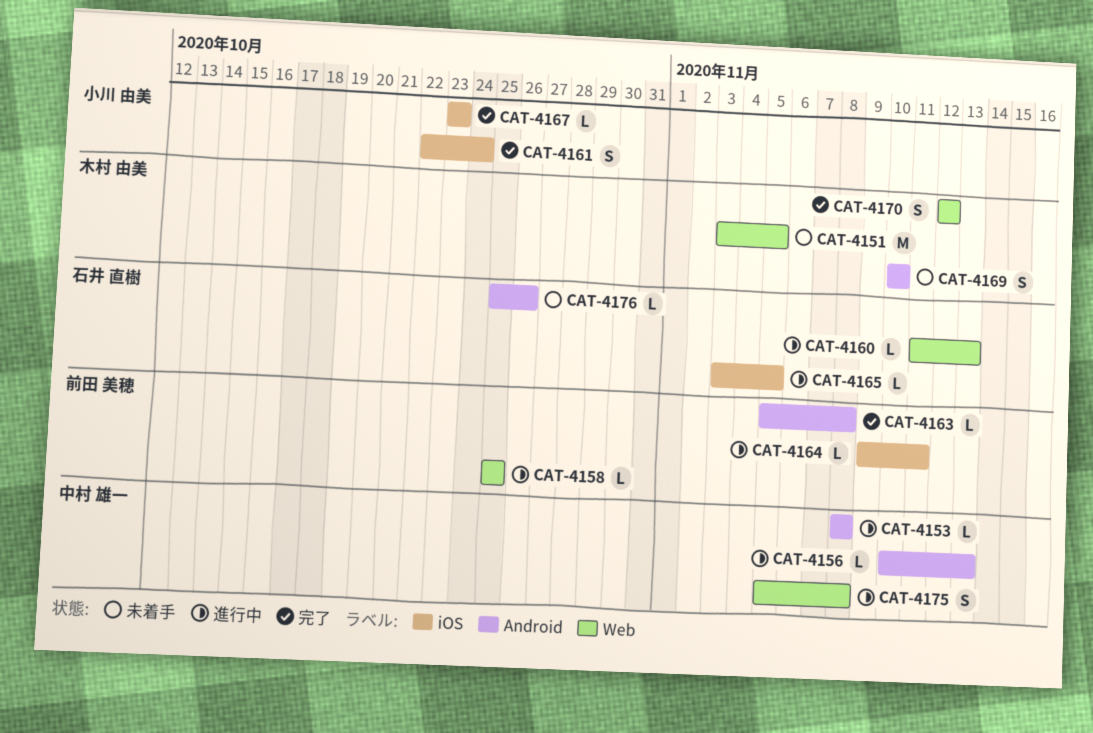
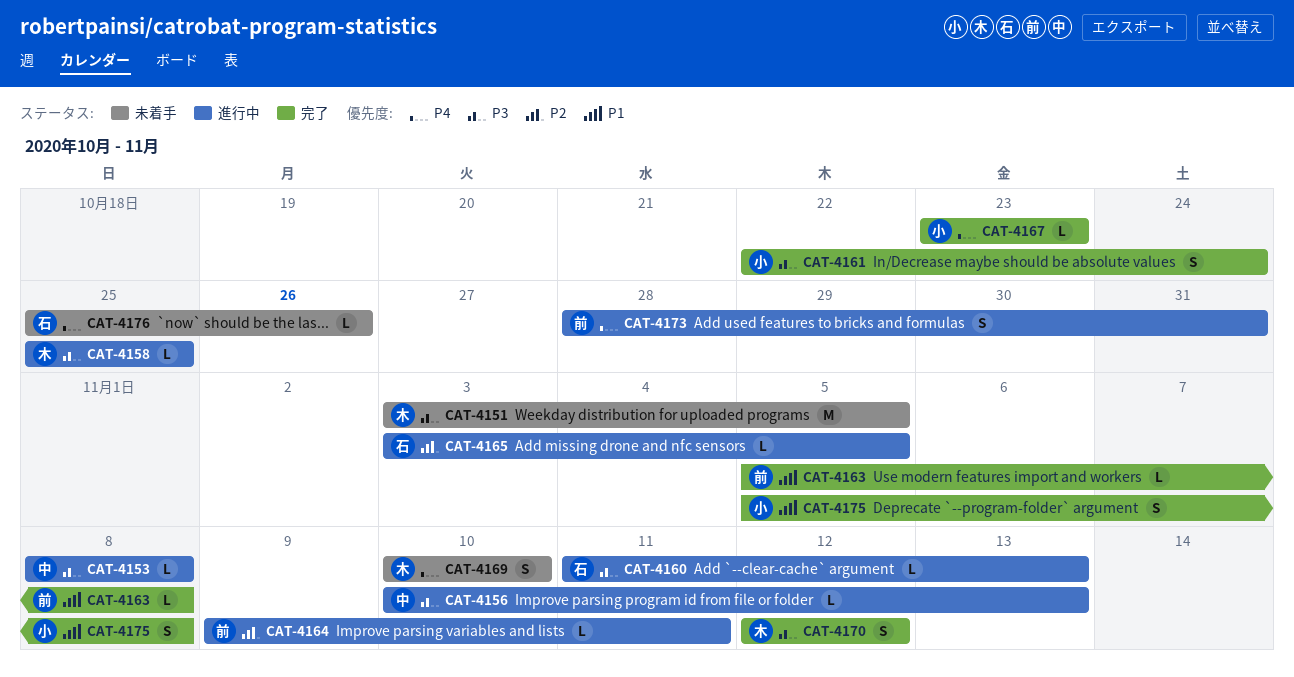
CAT-4158, owner: 前田 美穂 -> 木村 由美
CAT-4173: none -> present
CAT-4175, status: 進行中 -> 完了
CAT-4175, owner: 中村 雄一 -> 小川 由美

